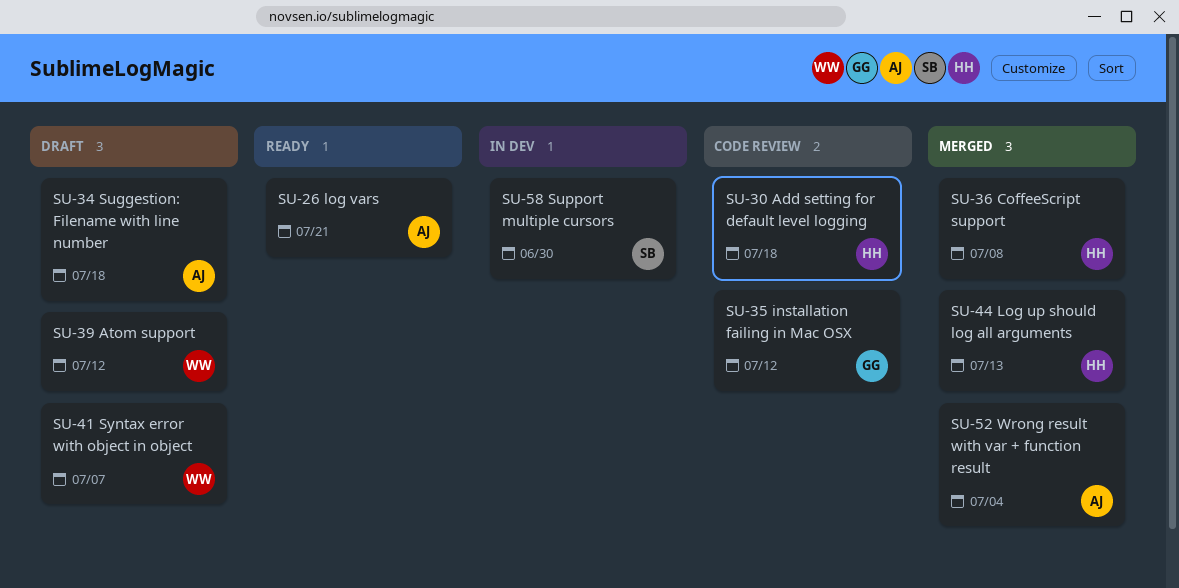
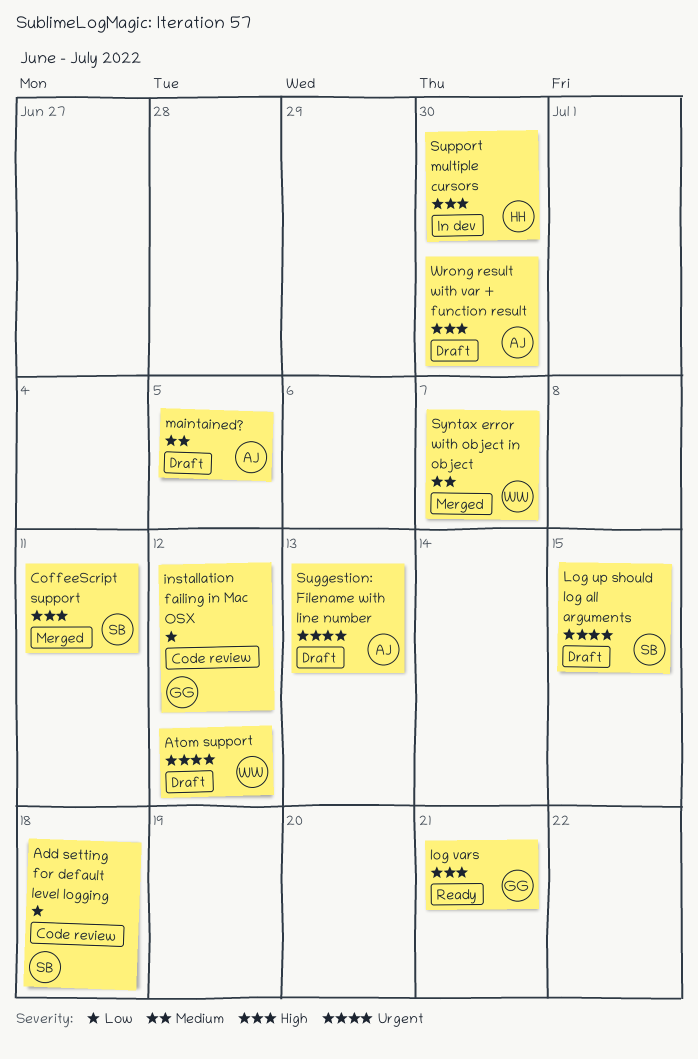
Add setting for default level logging, owner: HH -> SB
CoffeeScript support, owner: HH -> SB
CoffeeScript support, due: Jul 8 -> Jul 11
Log up should log all arguments, status: Merged -> Draft
Log up should log all arguments, owner: HH -> SB
Log up should log all arguments, due: Jul 13 -> Jul 15
log vars, owner: AJ -> GG
maintained?: none -> present
Suggestion: Filename with line number, due: Jul 18 -> Jul 13
Support multiple cursors, owner: SB -> HH
Syntax error with object in object, status: Draft -> Merged
Wrong result with var + function result, status: Merged -> Draft
Wrong result with var + function result, due: Jul 4 -> Jun 30

